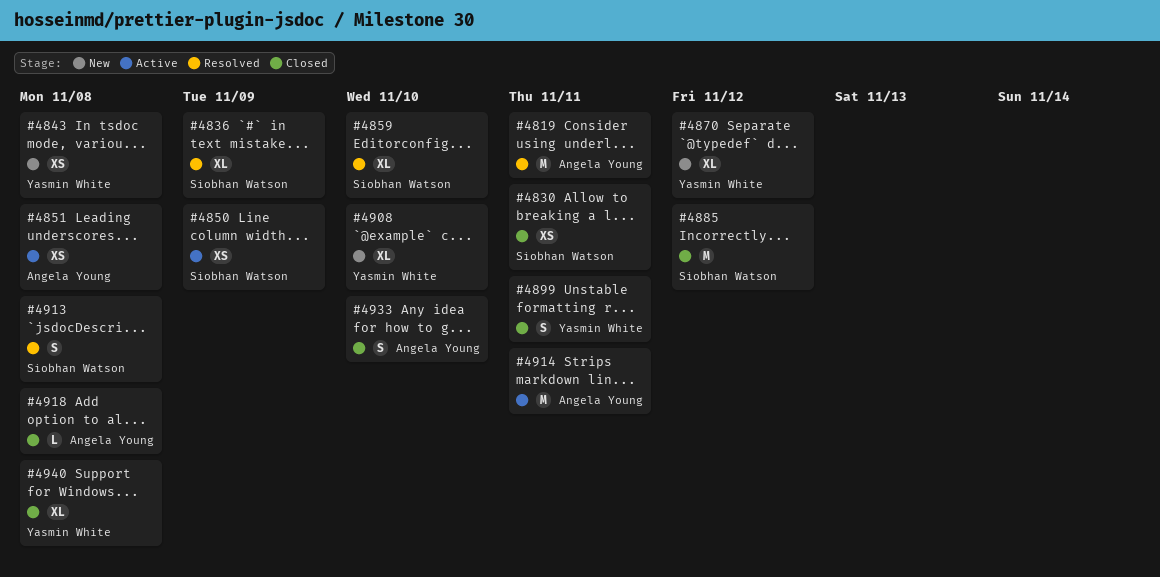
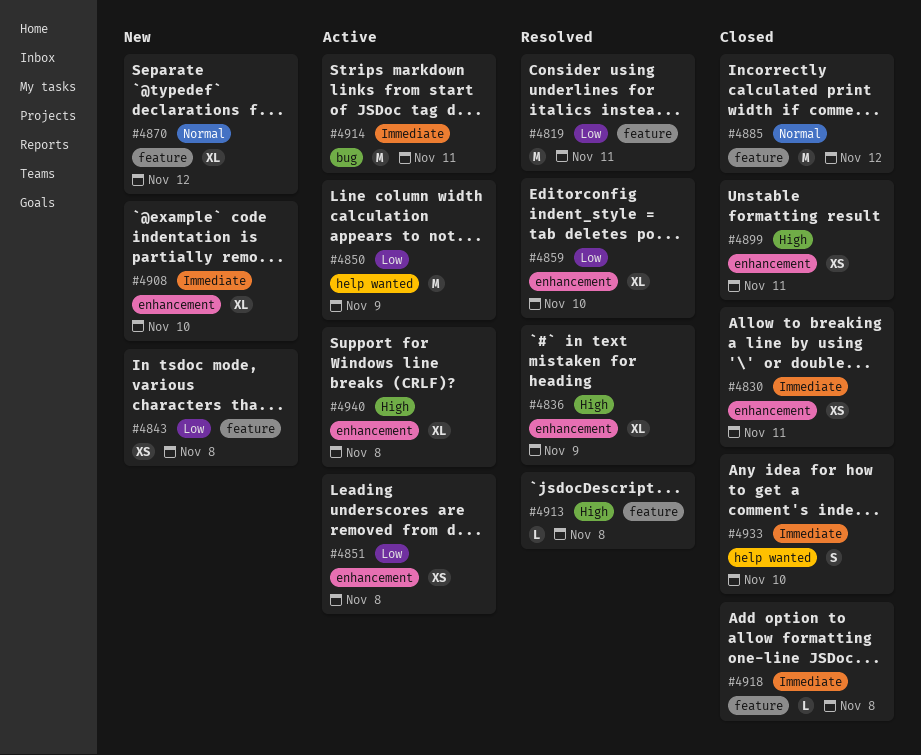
#4850, estimate: XS -> M
#4899, estimate: S -> XS
#4913, estimate: S -> L
#4940, status: Closed -> Active

